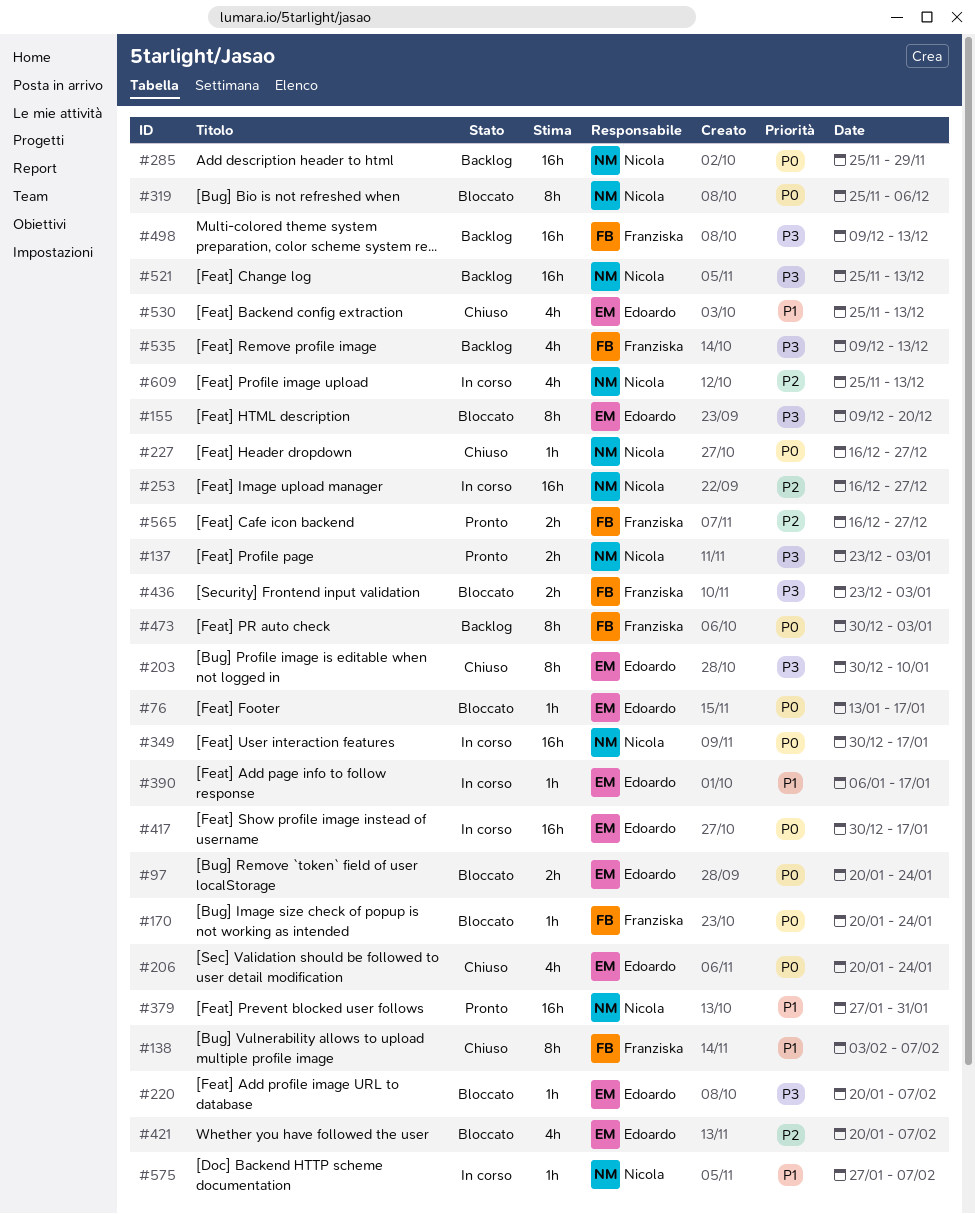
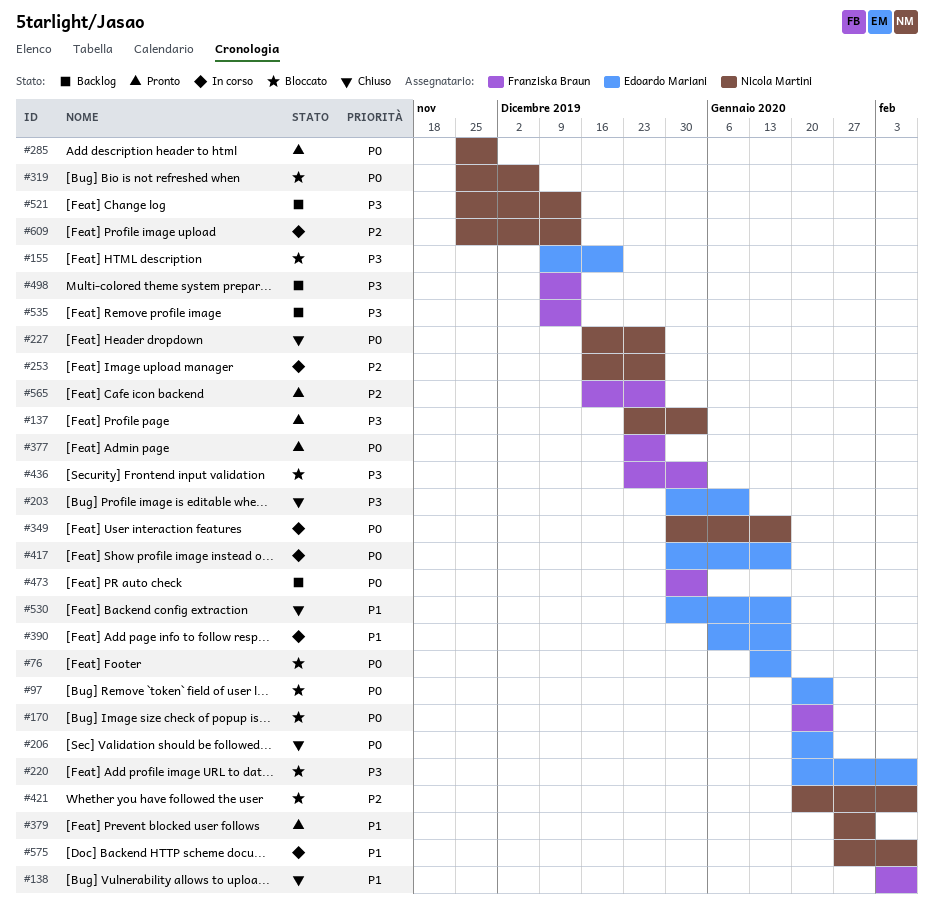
#285, status: Backlog -> Pronto
#377: none -> present
#421, owner: Edoardo Mariani -> Nicola Martini
#530, start: Nov 25 -> Dec 30
#530, due: Dec 13 -> Jan 17

